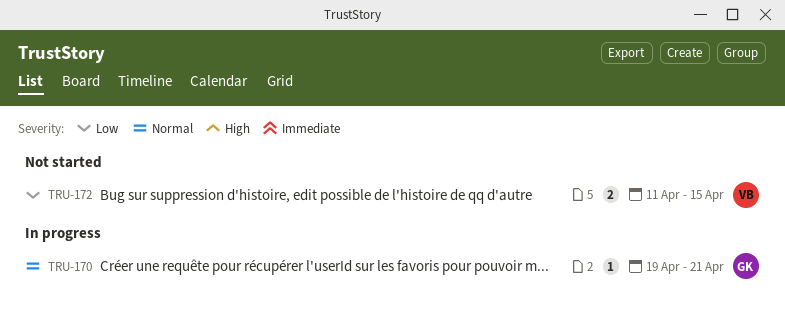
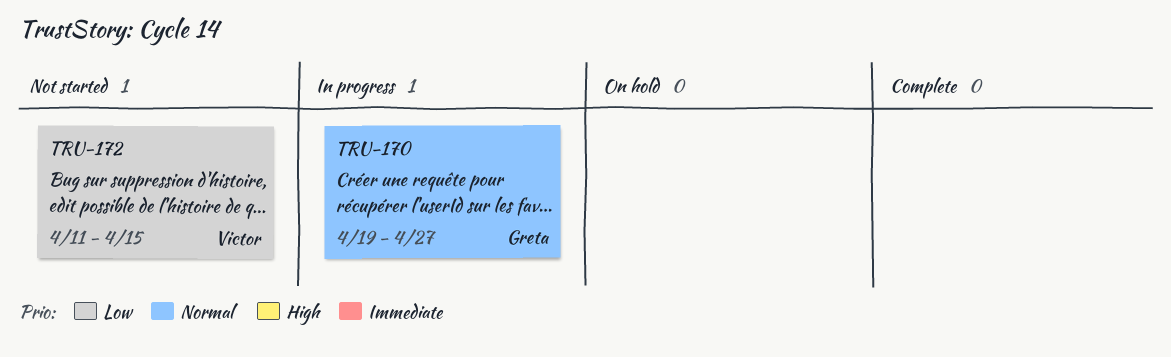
TRU-170, due: Apr 21 -> Apr 27

